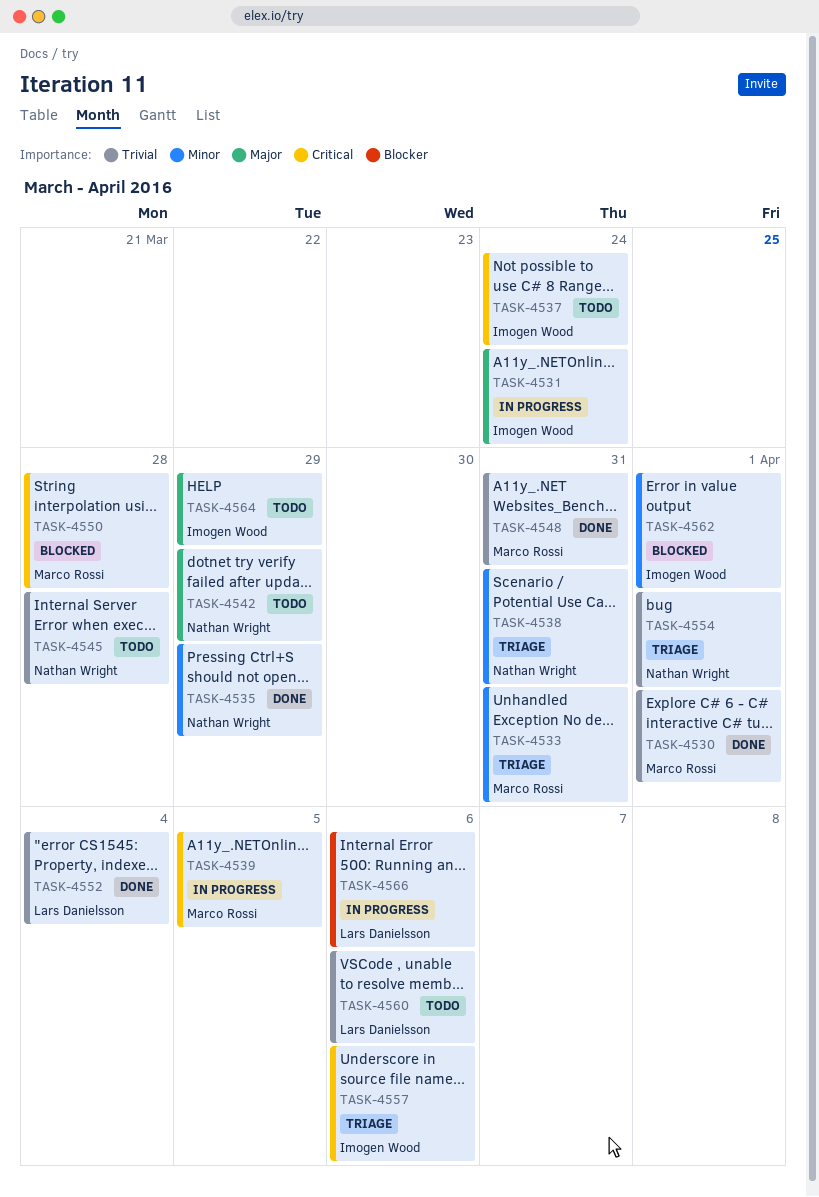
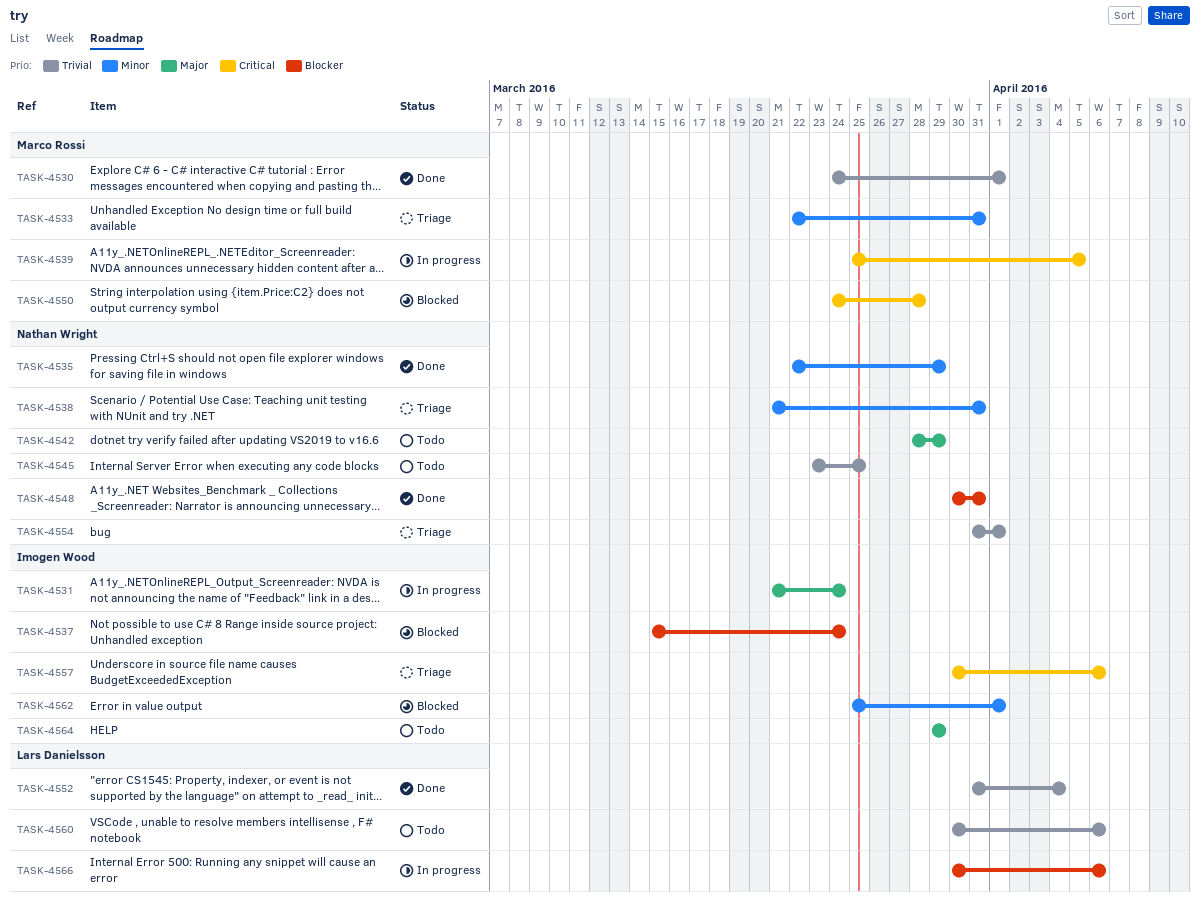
TASK-4537, status: Todo -> Blocked
TASK-4537, priority: Critical -> Blocker
TASK-4545, due: Mar 28 -> Mar 25
TASK-4548, owner: Marco Rossi -> Nathan Wright
TASK-4548, priority: Trivial -> Blocker

